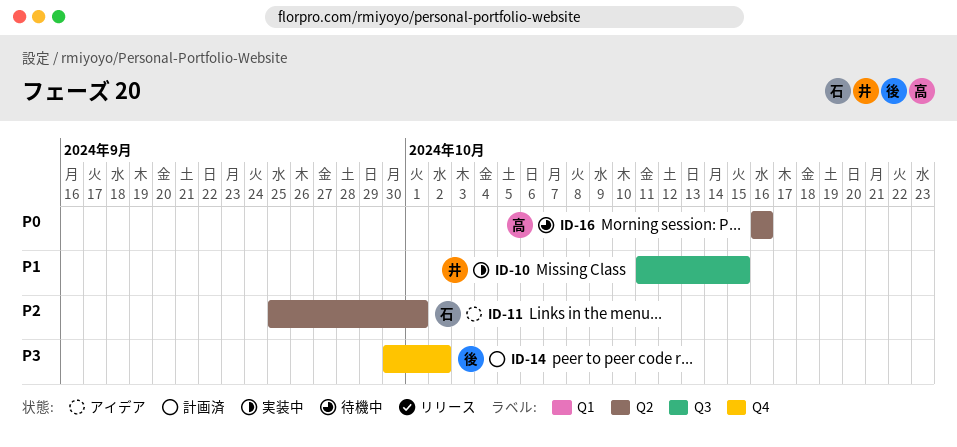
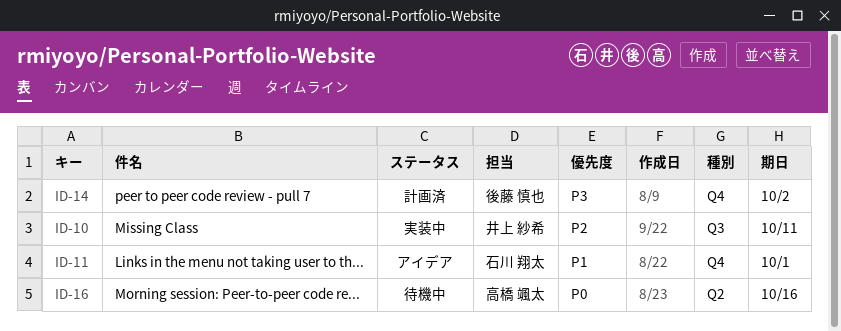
ID-10, priority: P1 -> P2
ID-10, due: Oct 15 -> Oct 11
ID-11, priority: P2 -> P1
ID-11, label: Q2 -> Q4

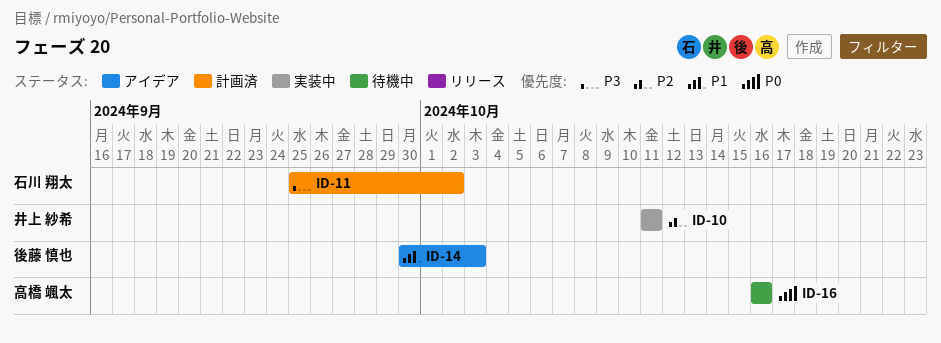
ID-11, status: アイデア -> 計画済
ID-11, priority: P1 -> P3
ID-11, due: Oct 1 -> Oct 2
ID-14, status: 計画済 -> アイデア
ID-14, priority: P3 -> P1
ID-14, due: Oct 2 -> Oct 3

